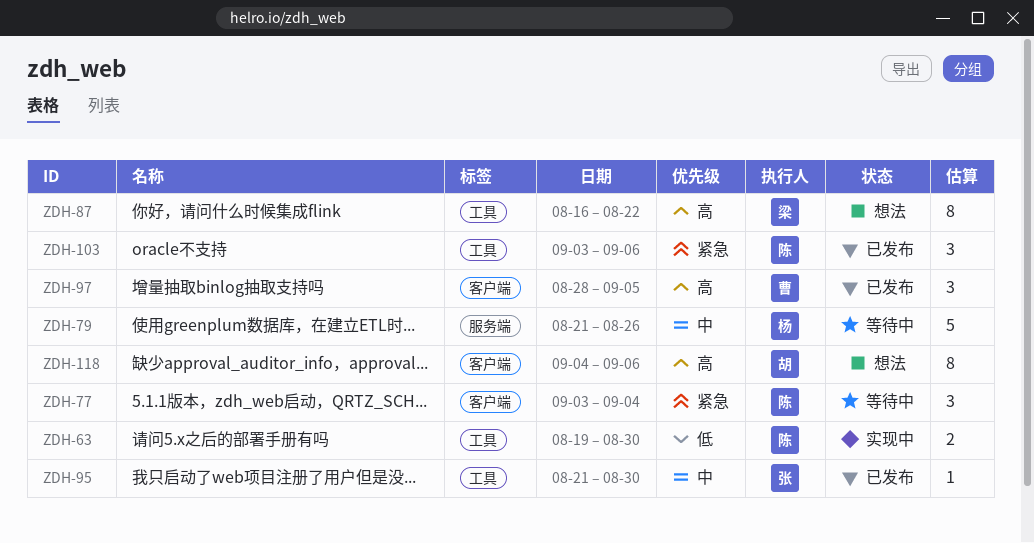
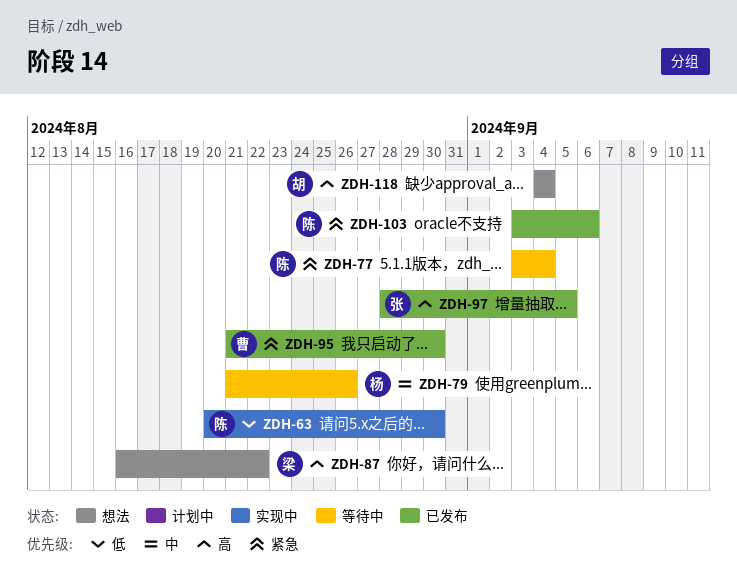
ZDH-63, start: Aug 19 -> Aug 20
ZDH-95, owner: 张 -> 曹
ZDH-95, priority: 中 -> 紧急
ZDH-97, owner: 曹 -> 张
ZDH-118, due: Sep 6 -> Sep 4

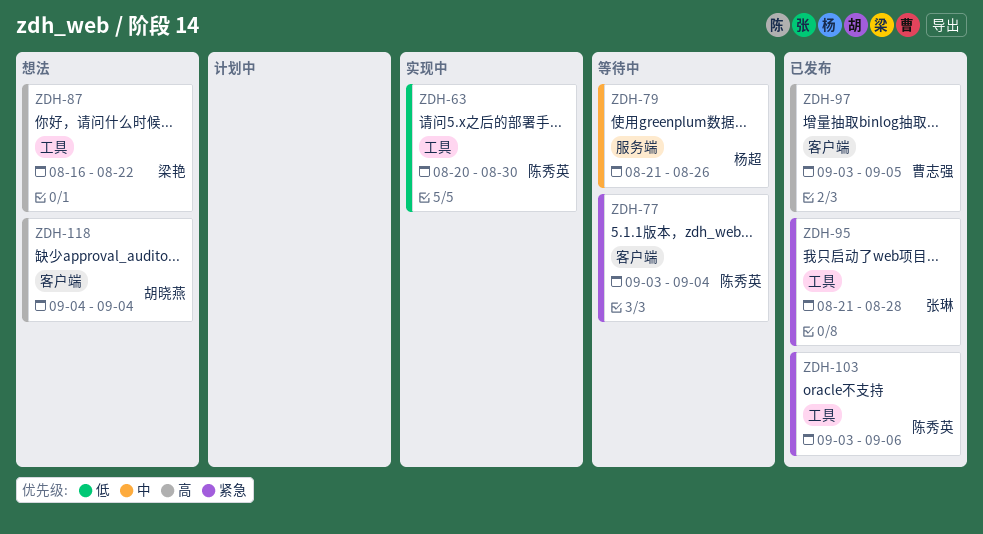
ZDH-95, owner: 曹志强 -> 张琳
ZDH-95, due: Aug 30 -> Aug 28
ZDH-97, owner: 张琳 -> 曹志强
ZDH-97, start: Aug 28 -> Sep 3

